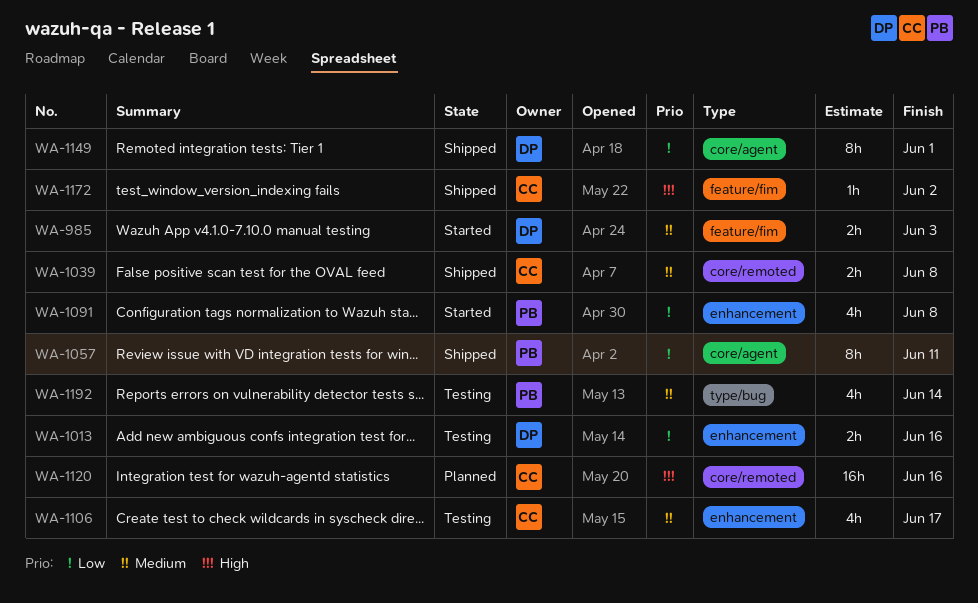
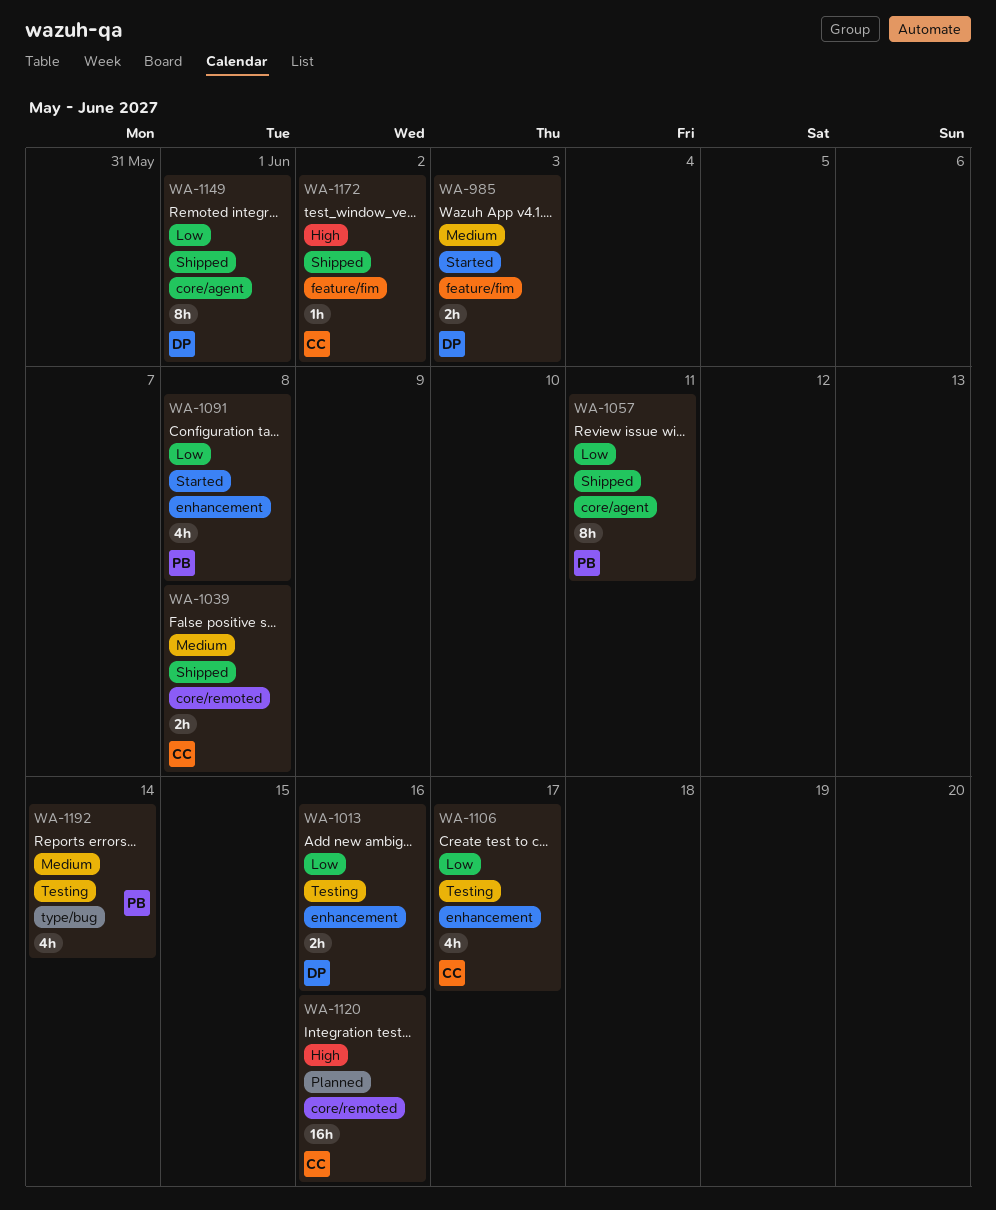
WA-1106, priority: Medium -> Low

